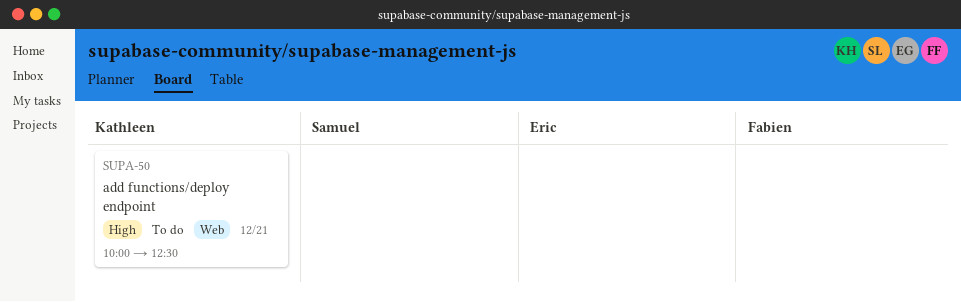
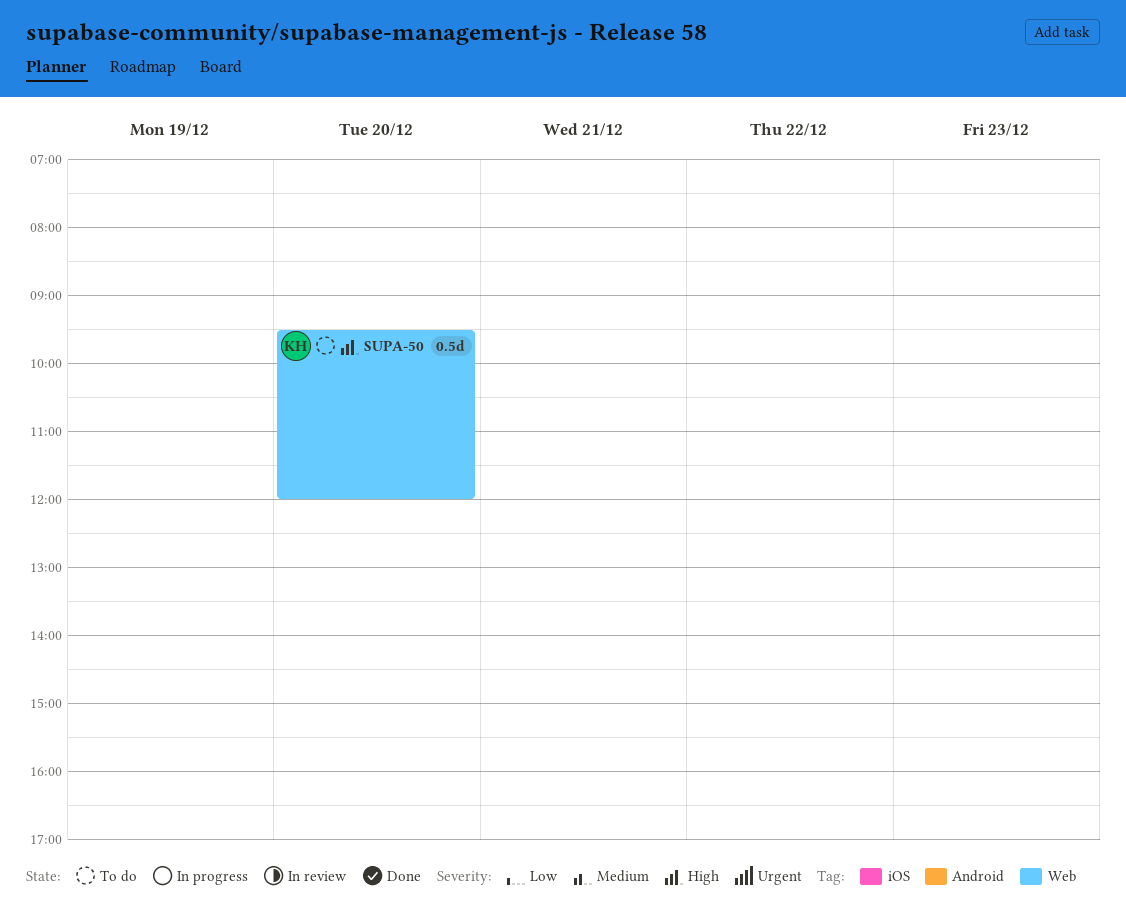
SUPA-50, day: Dec 21 -> Dec 20
SUPA-50, begins: 10:00 -> 09:30
SUPA-50, ends: 12:30 -> 12:00

